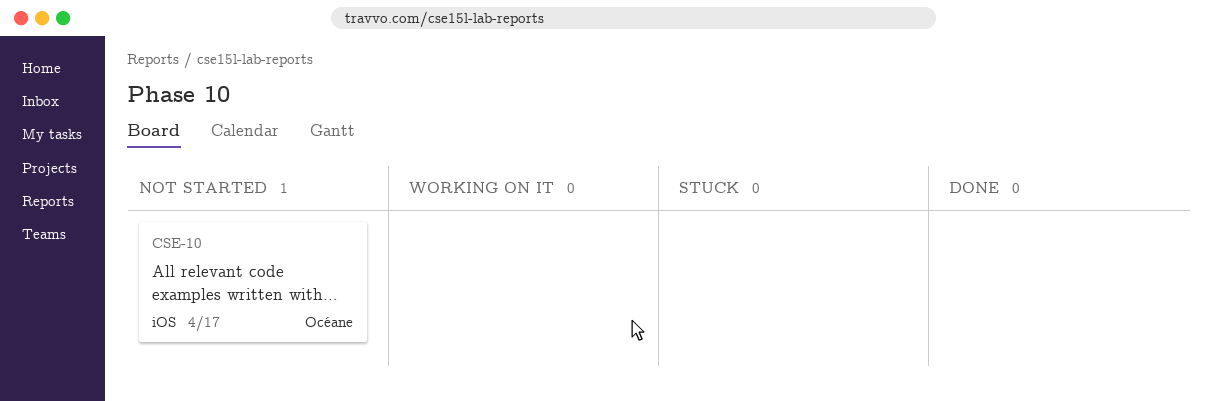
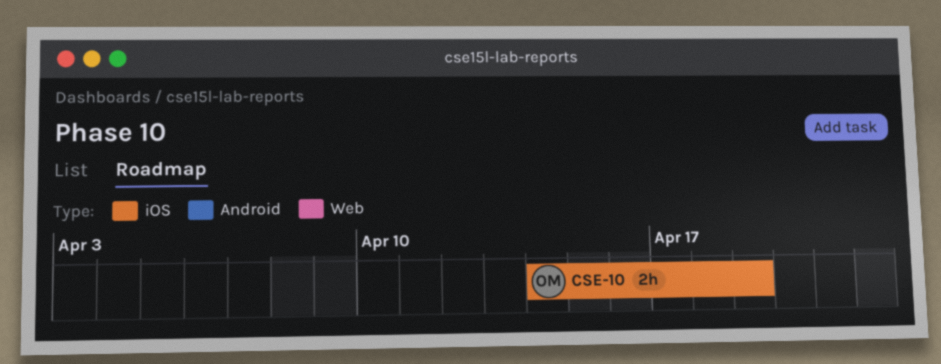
CSE-10, due: Apr 17 -> Apr 19

